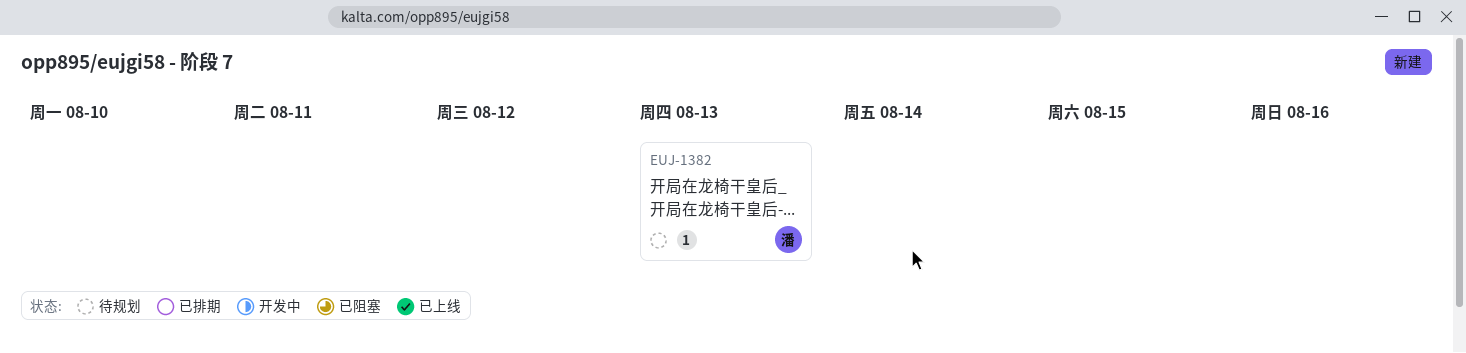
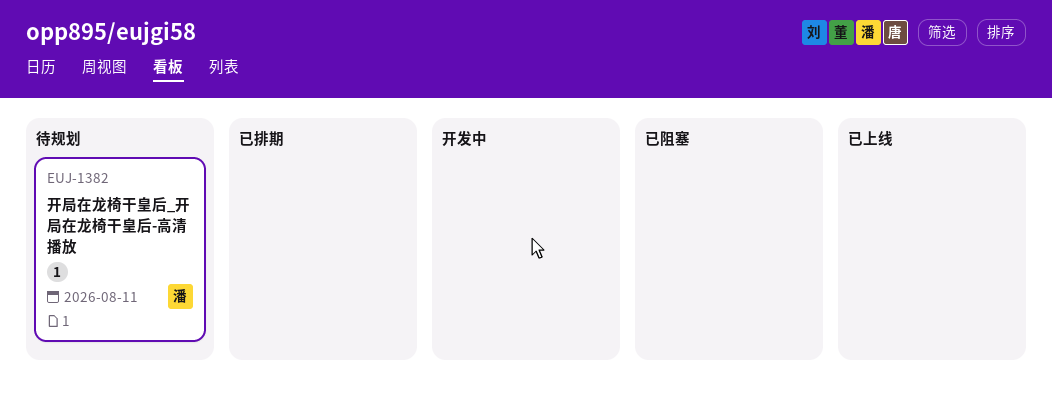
EUJ-1382, due: Aug 13 -> Aug 11

